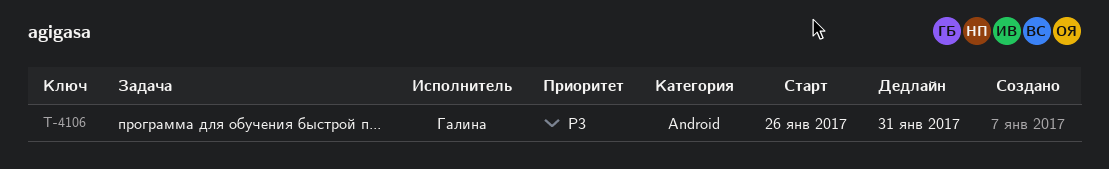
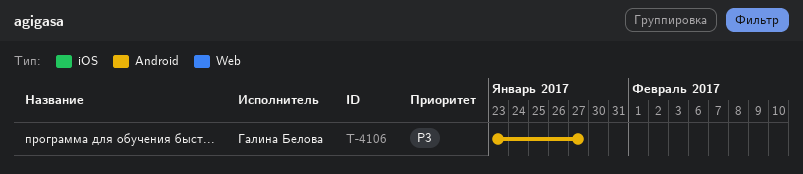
T-4106, start: Jan 26 -> Jan 23
T-4106, due: Jan 31 -> Jan 27

